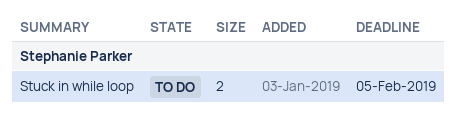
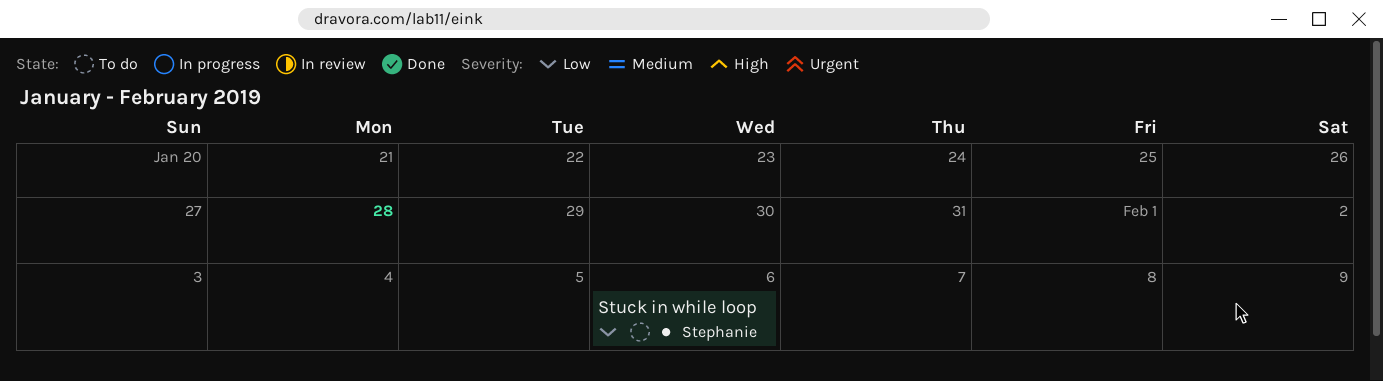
Stuck in while loop, estimate: 2 -> 1
Stuck in while loop, due: Feb 5 -> Feb 6

